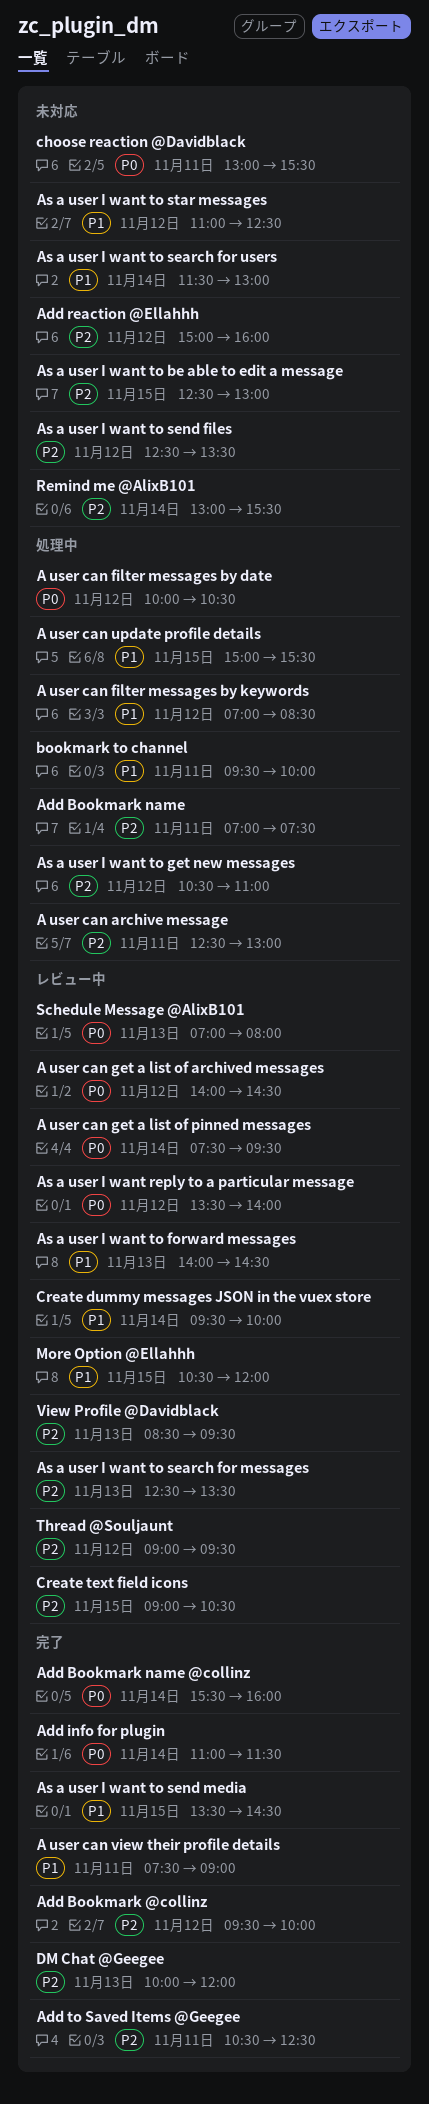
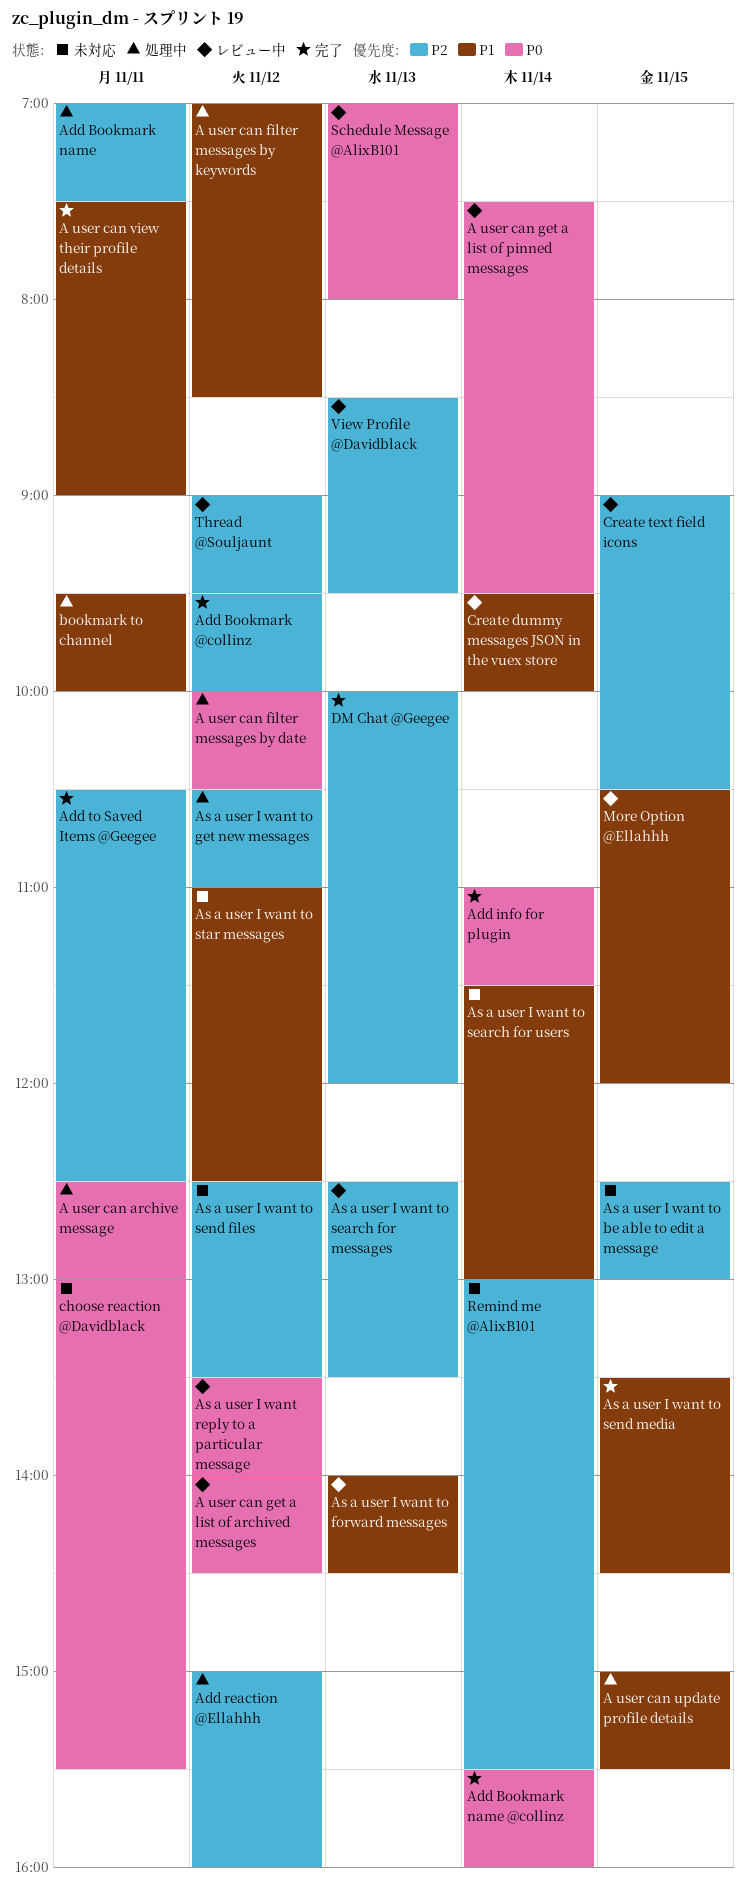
A user can archive message, priority: P2 -> P0
Add reaction @Ellahhh, status: 未対応 -> 処理中

